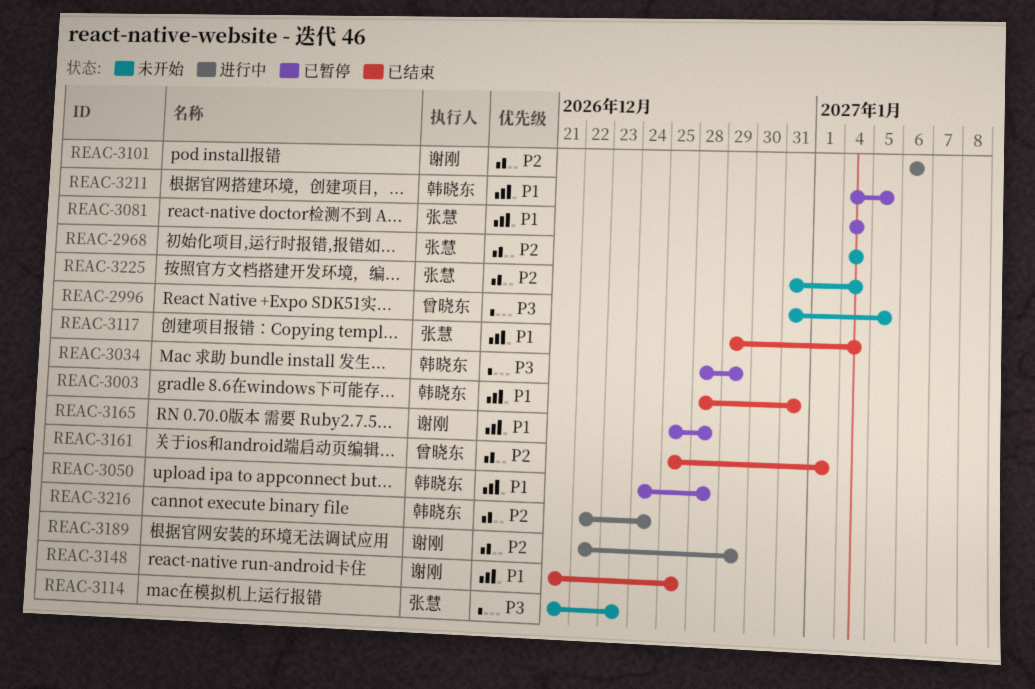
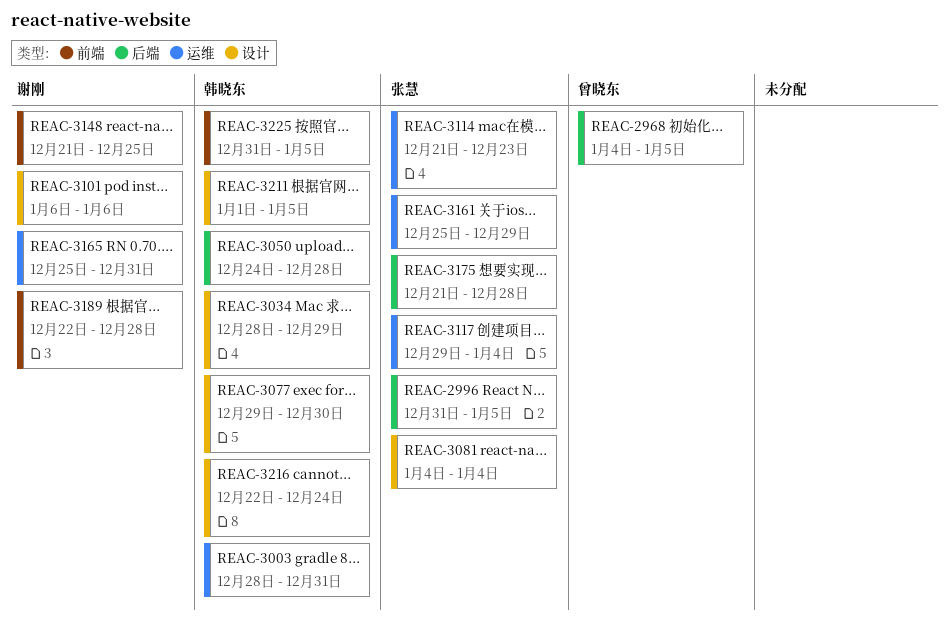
REAC-2968, owner: 张慧 -> 曾晓东
REAC-2968, due: Jan 4 -> Jan 5
REAC-2996, owner: 曾晓东 -> 张慧
REAC-3077: none -> present
REAC-3161, owner: 曾晓东 -> 张慧
REAC-3161, due: Jan 1 -> Dec 29
REAC-3165, due: Dec 28 -> Dec 31
REAC-3175: none -> present
REAC-3189, due: Dec 29 -> Dec 28
REAC-3211, start: Jan 4 -> Jan 1
REAC-3225, owner: 张慧 -> 韩晓东
REAC-3225, due: Jan 4 -> Jan 5

